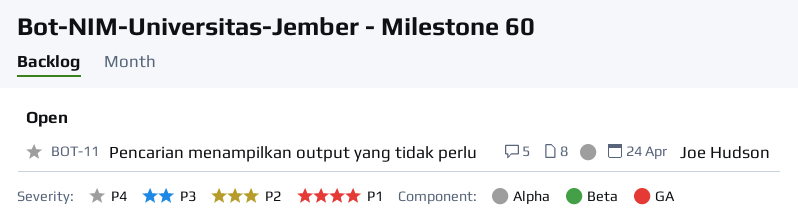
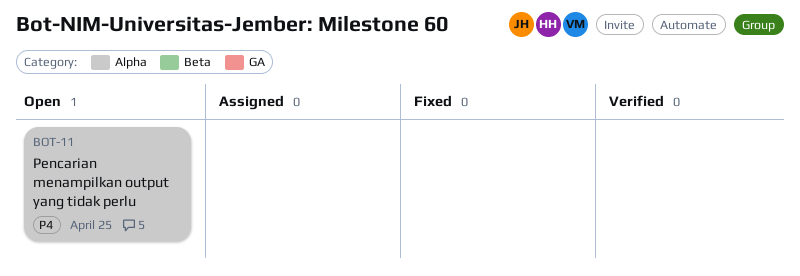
BOT-11, due: Apr 24 -> Apr 25

